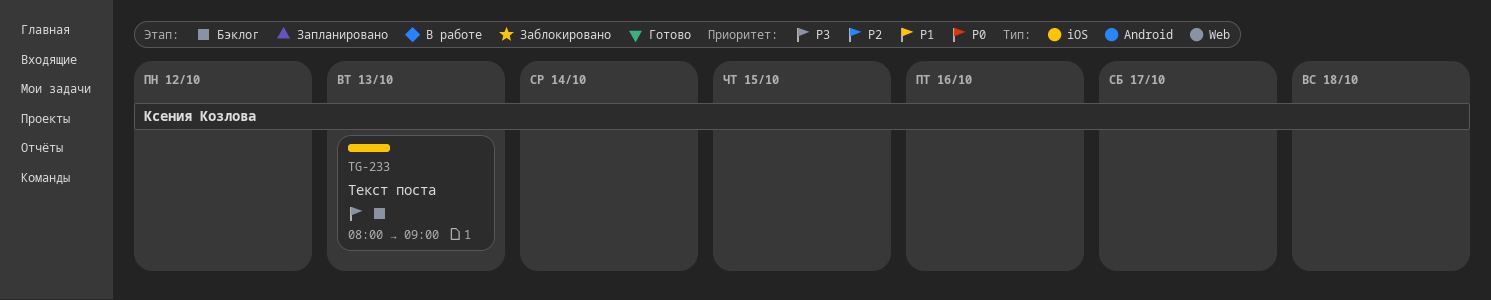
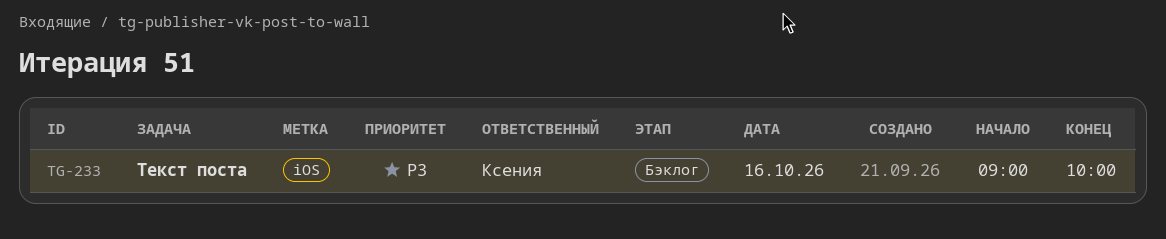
TG-233, day: Oct 13 -> Oct 16
TG-233, begins: 08:00 -> 09:00
TG-233, ends: 09:00 -> 10:00

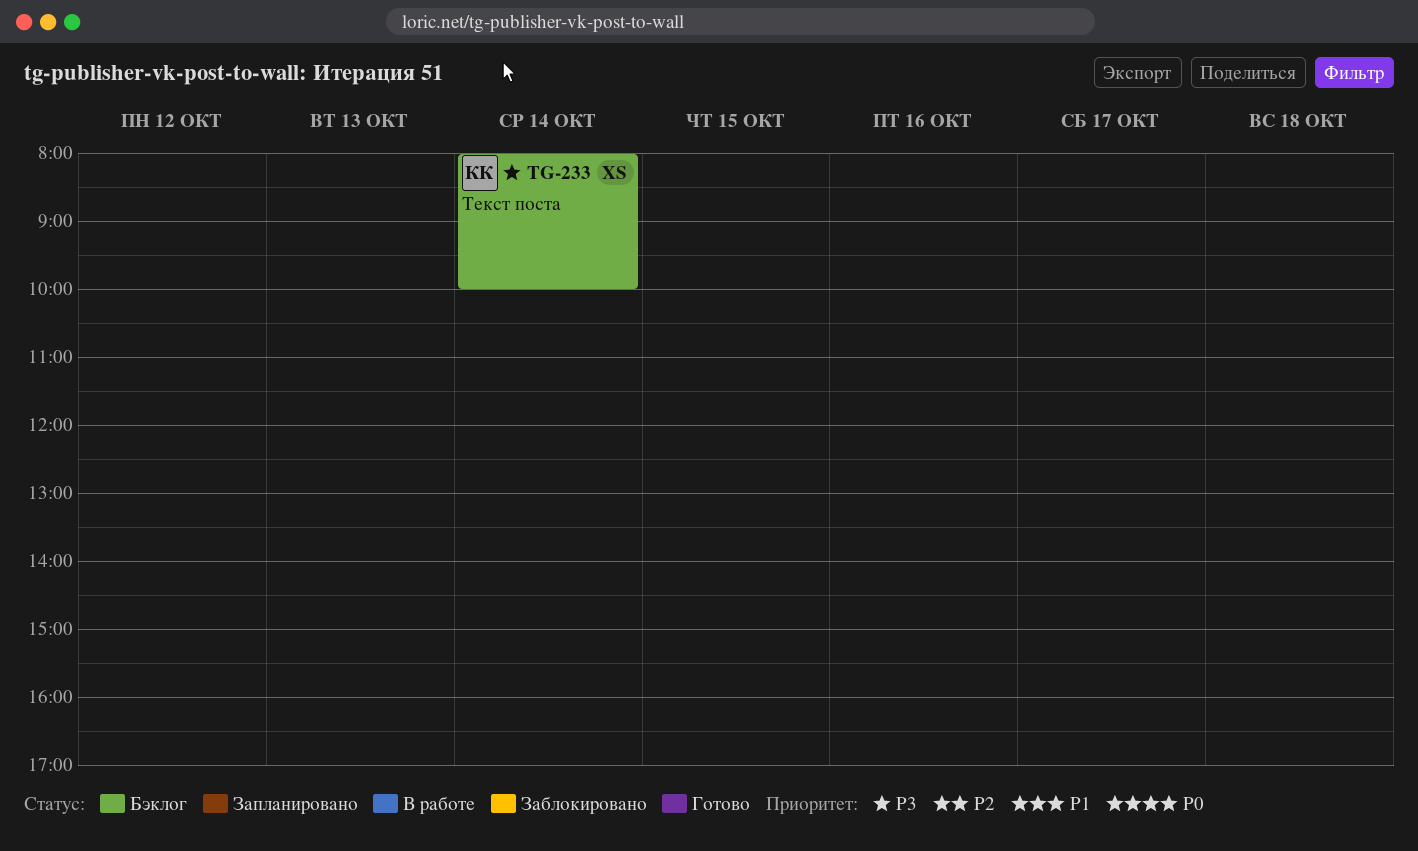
TG-233, day: Oct 16 -> Oct 14
TG-233, begins: 09:00 -> 08:00

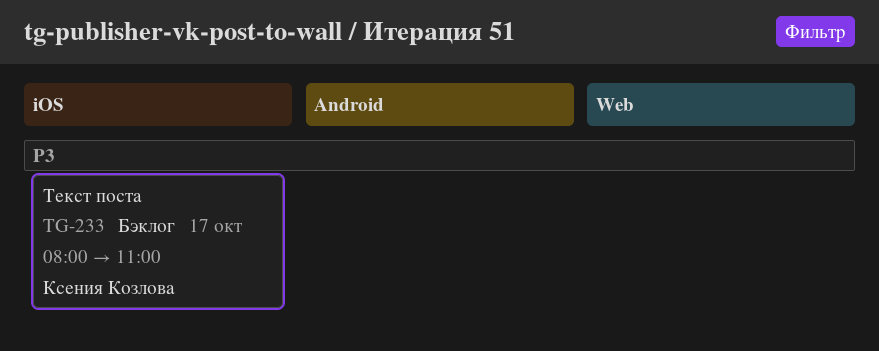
TG-233, day: Oct 14 -> Oct 17
TG-233, ends: 10:00 -> 11:00

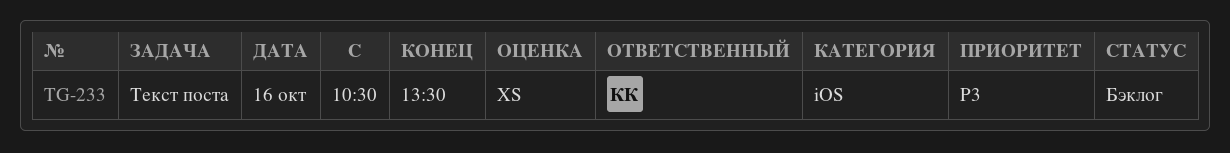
TG-233, day: Oct 17 -> Oct 16
TG-233, begins: 08:00 -> 10:30
TG-233, ends: 11:00 -> 13:30

